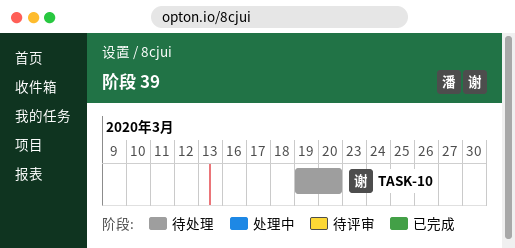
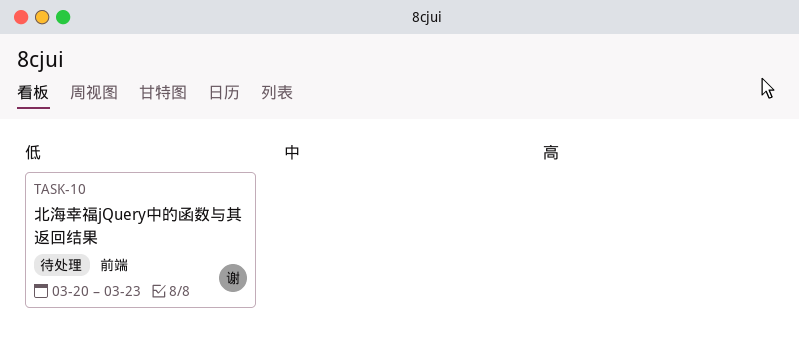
TASK-10, start: Mar 19 -> Mar 20
TASK-10, due: Mar 20 -> Mar 23

